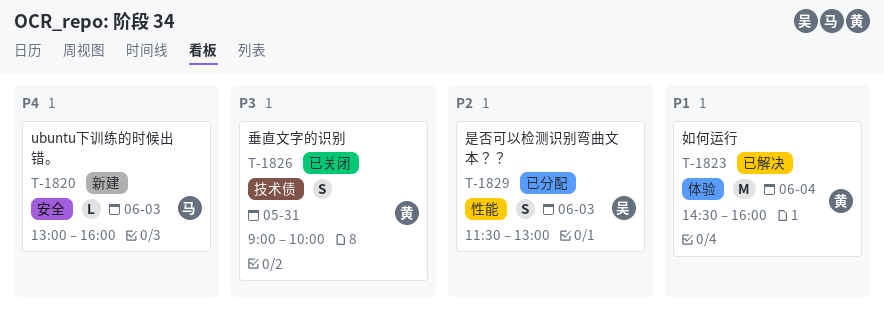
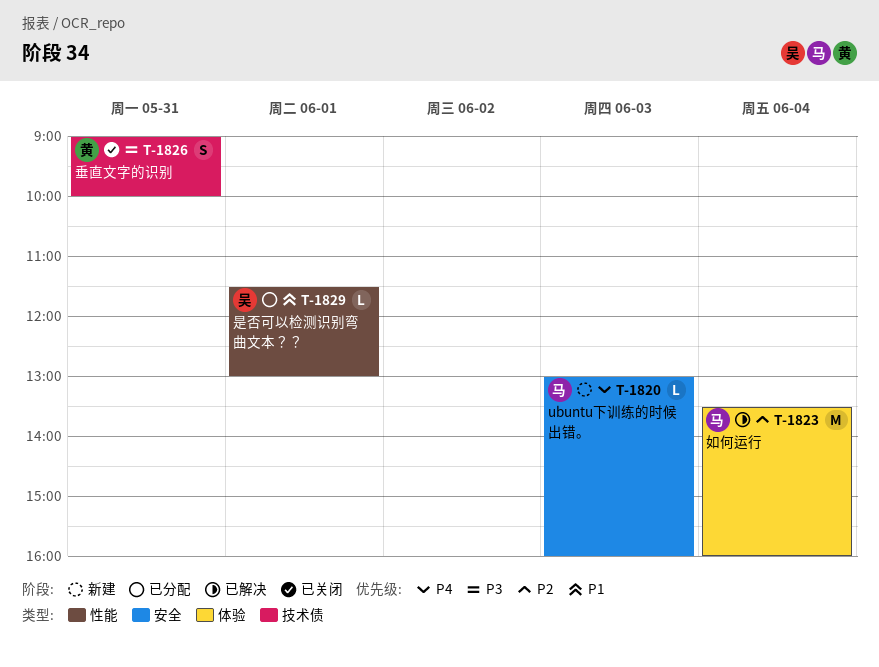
T-1823, owner: 黄 -> 马
T-1823, priority: P1 -> P2
T-1823, begins: 14:30 -> 13:30
T-1829, priority: P2 -> P1
T-1829, estimate: S -> L
T-1829, day: Jun 3 -> Jun 1

